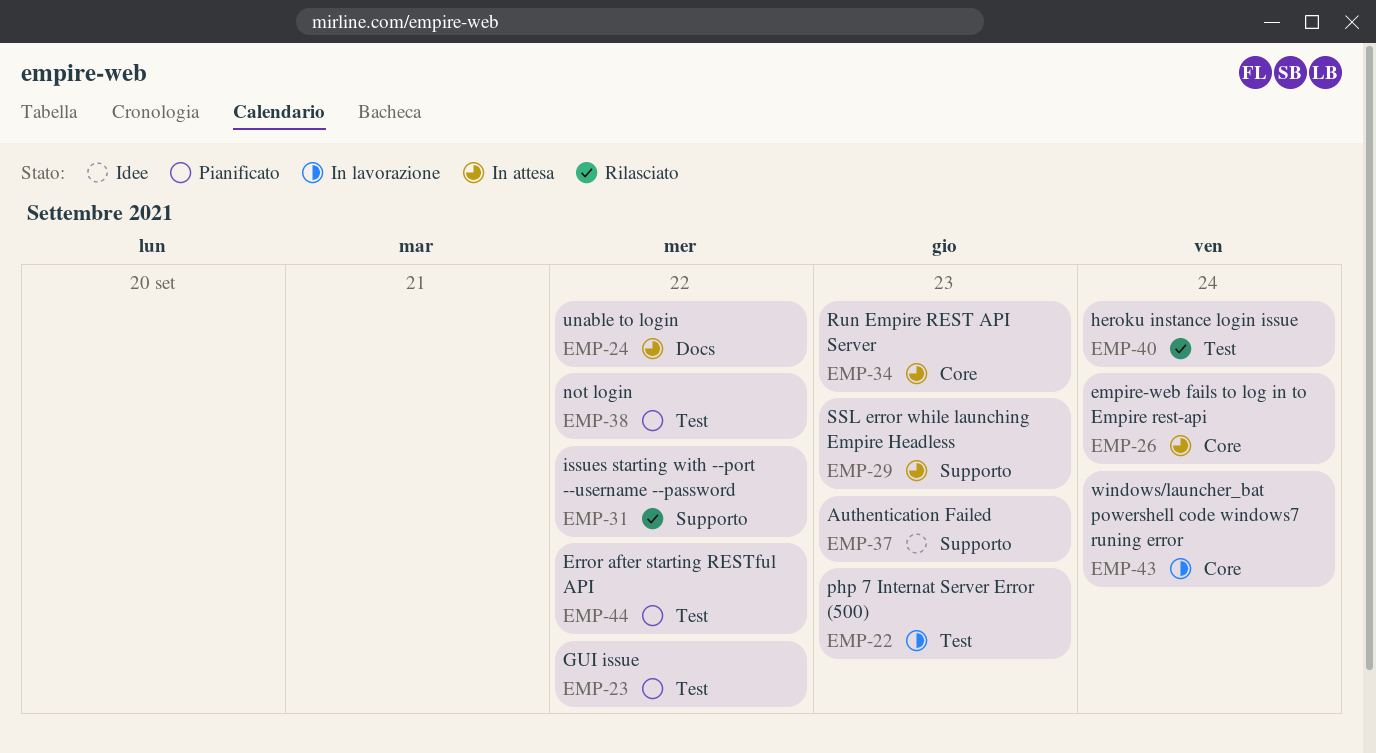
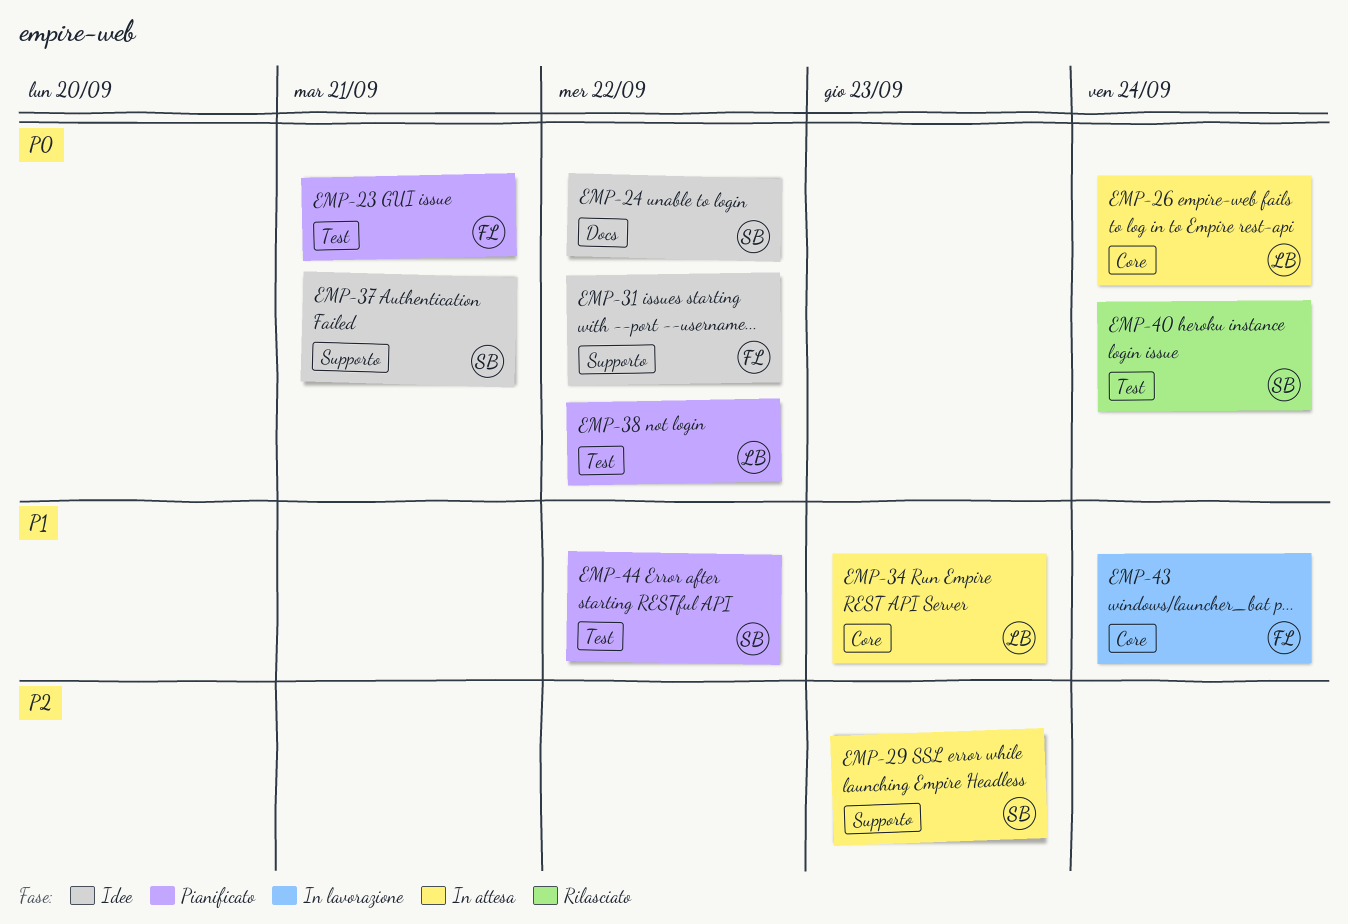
EMP-22: present -> none
EMP-23, due: Sep 22 -> Sep 21
EMP-24, status: In attesa -> Idee
EMP-31, status: Rilasciato -> Idee
EMP-37, due: Sep 23 -> Sep 21

